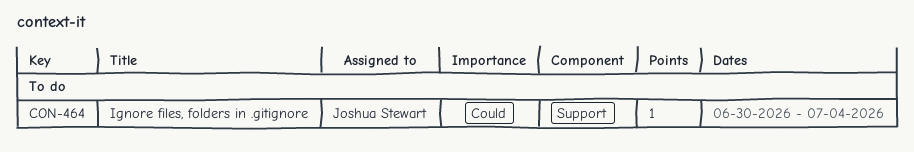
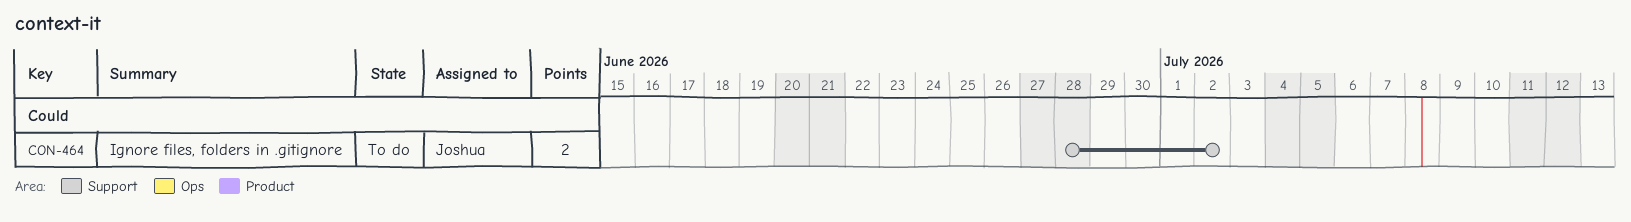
CON-464, estimate: 1 -> 2
CON-464, start: Jun 30 -> Jun 28
CON-464, due: Jul 4 -> Jul 2

